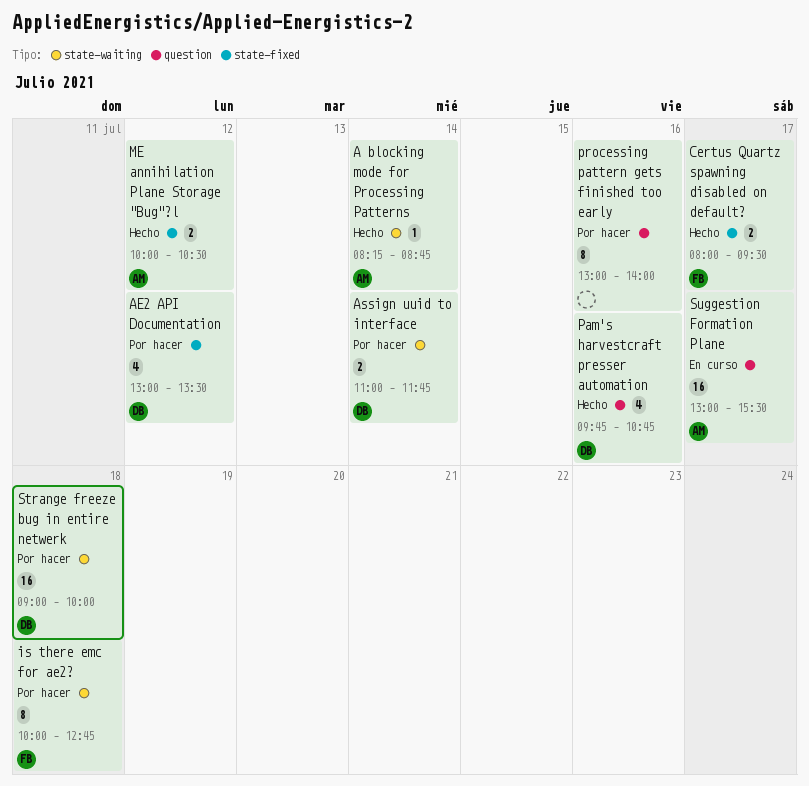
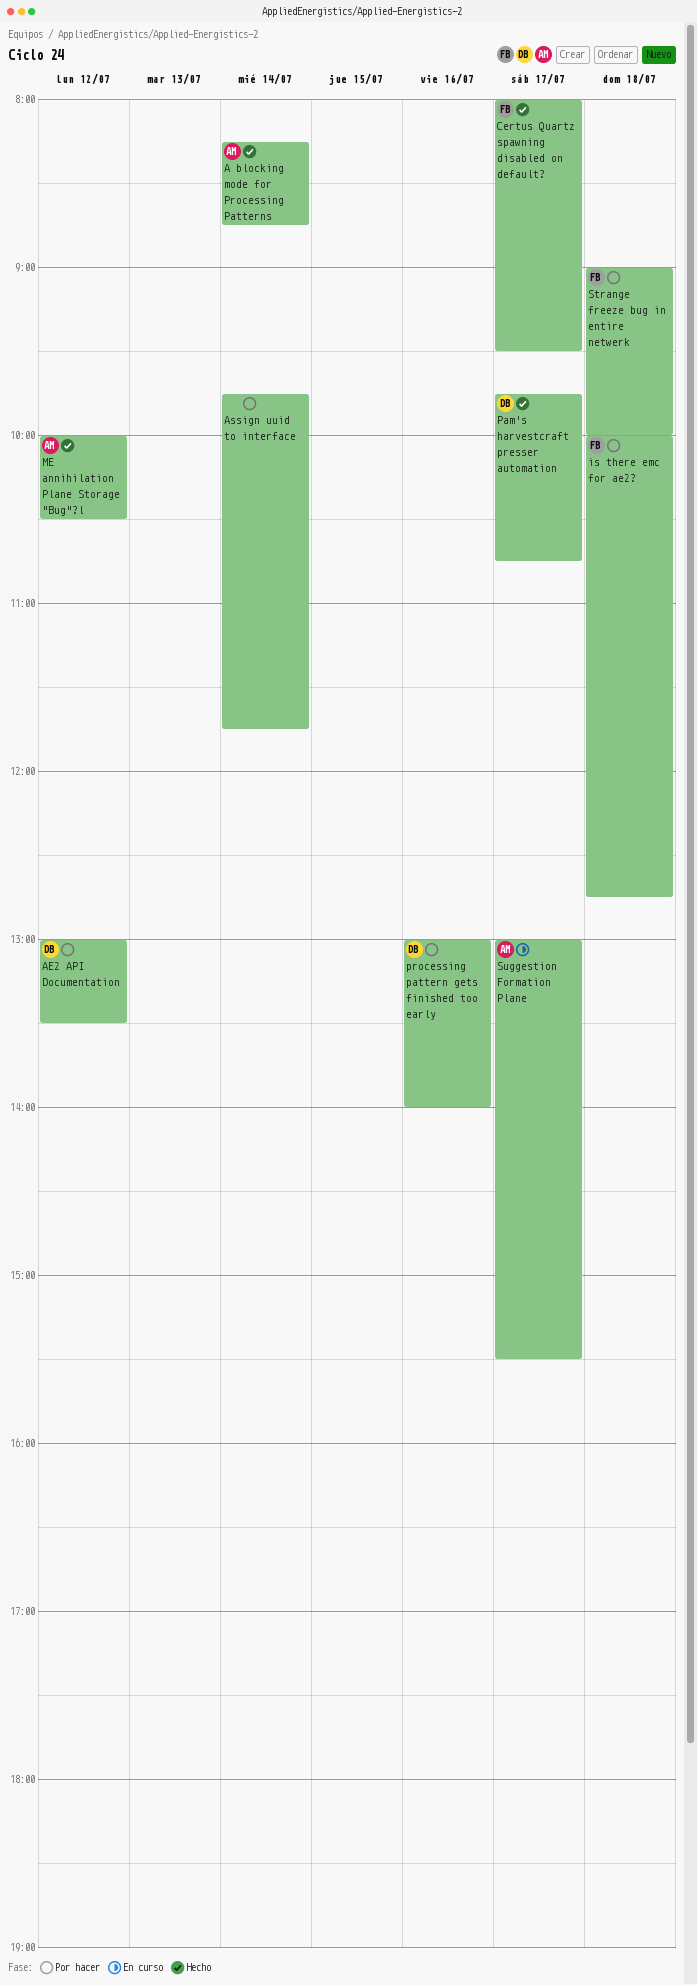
Assign uuid to interface, owner: DB -> none
Assign uuid to interface, begins: 11:00 -> 09:45
Pam's harvestcraft presser automation, day: Jul 16 -> Jul 17
processing pattern gets finished too early, owner: none -> DB
Strange freeze bug in entire netwerk, owner: DB -> FB

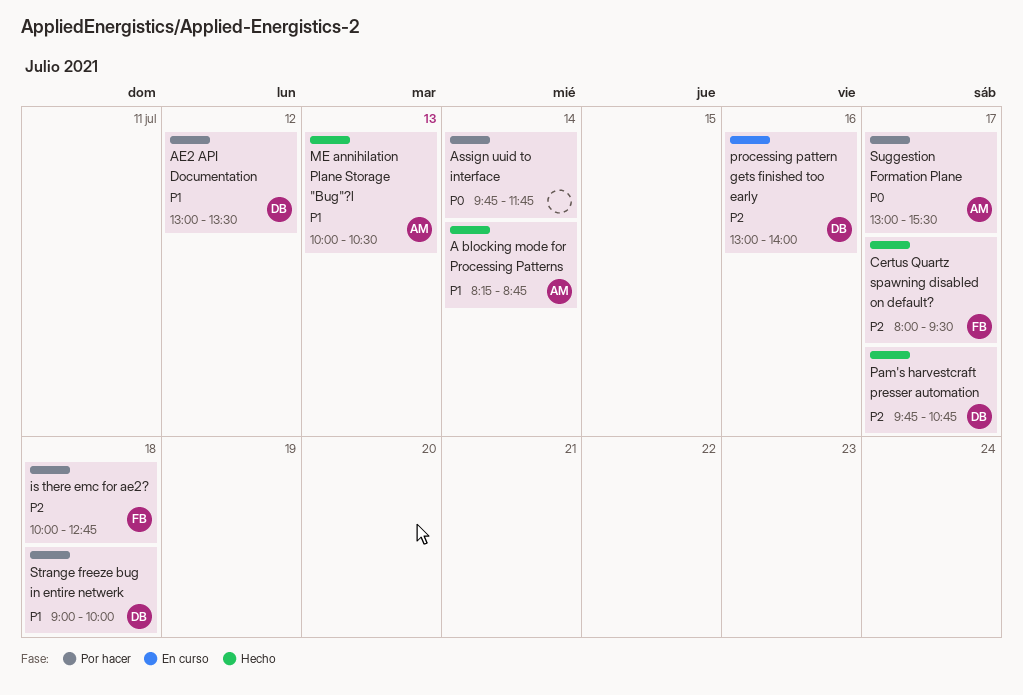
ME annihilation Plane Storage "Bug"?l, day: Jul 12 -> Jul 13
processing pattern gets finished too early, status: Por hacer -> En curso
Strange freeze bug in entire netwerk, owner: FB -> DB
Suggestion Formation Plane, status: En curso -> Por hacer

